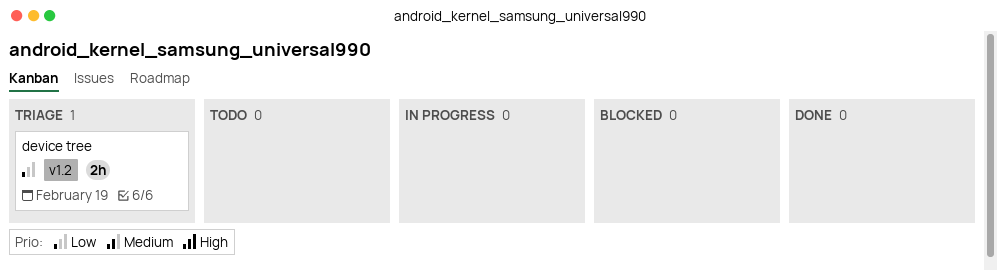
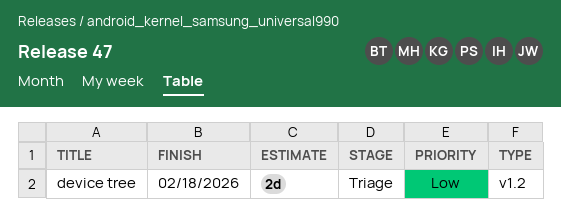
device tree, estimate: 2h -> 2d
device tree, due: Feb 19 -> Feb 18

